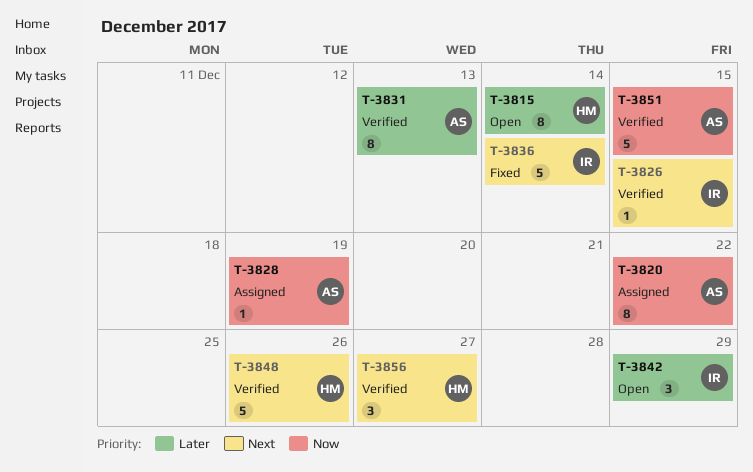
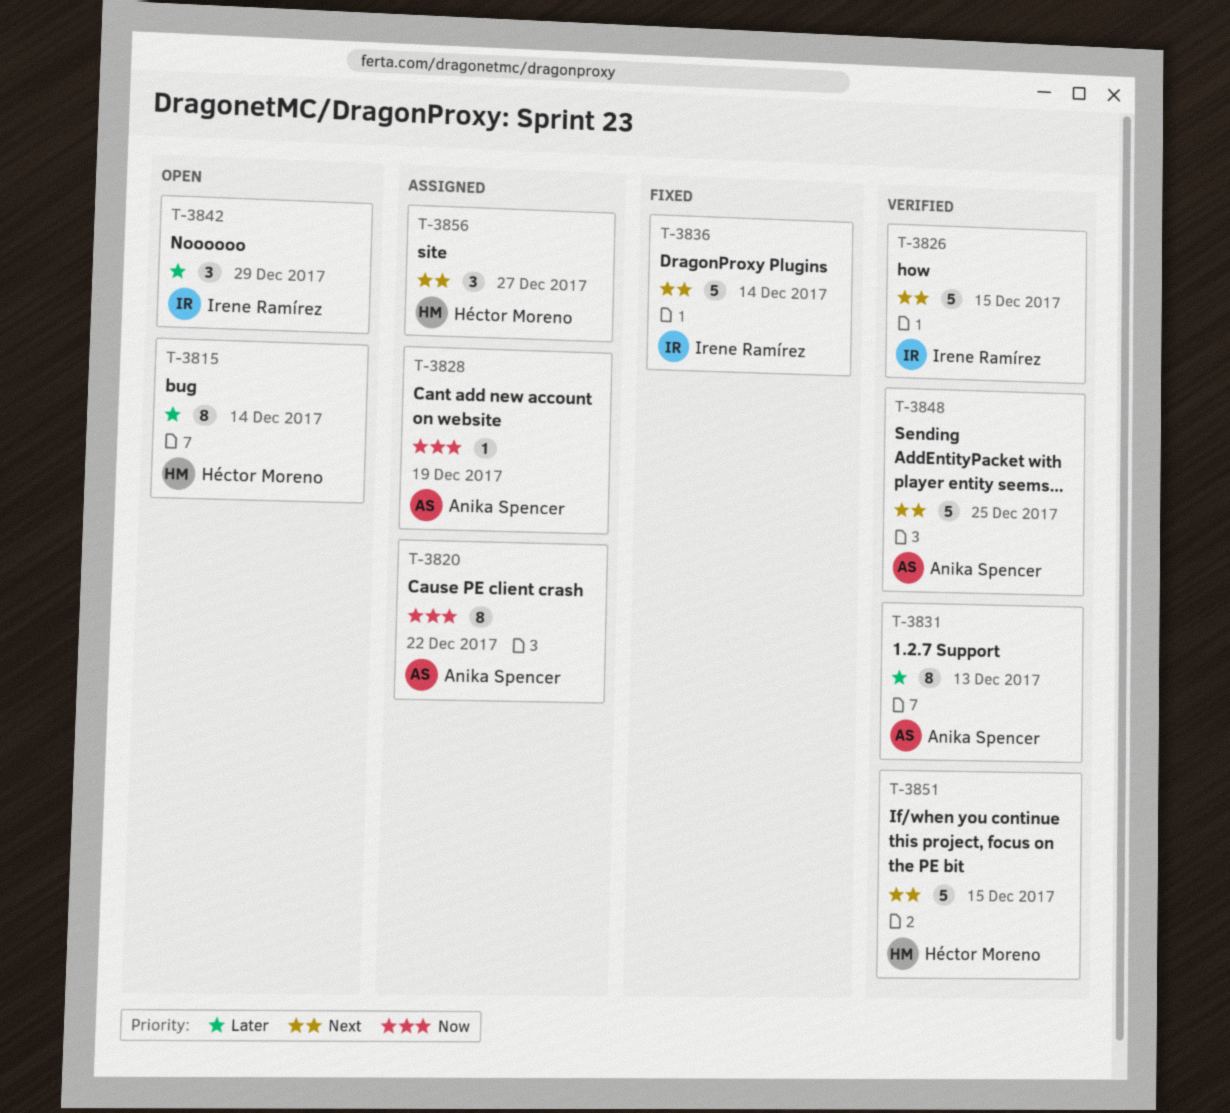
T-3826, estimate: 1 -> 5
T-3848, owner: Héctor Moreno -> Anika Spencer
T-3848, due: Dec 26 -> Dec 25
T-3851, owner: Anika Spencer -> Héctor Moreno
T-3851, priority: Now -> Next
T-3856, status: Verified -> Assigned

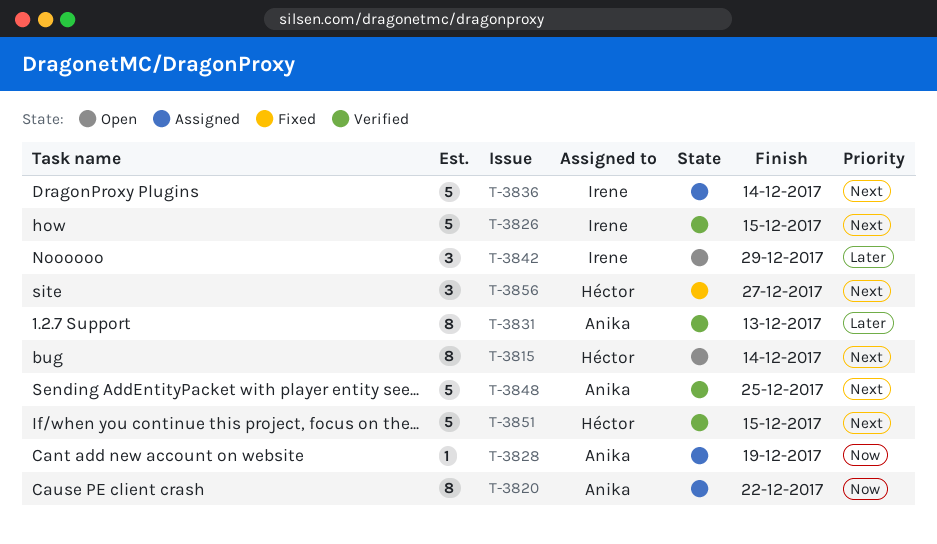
T-3815, priority: Later -> Next
T-3836, status: Fixed -> Assigned
T-3856, status: Assigned -> Fixed

